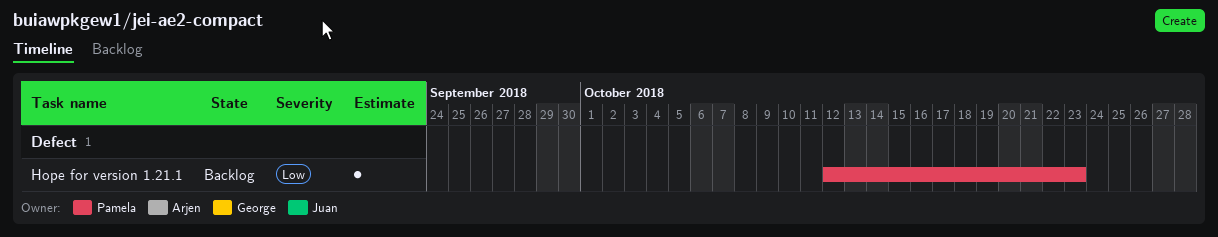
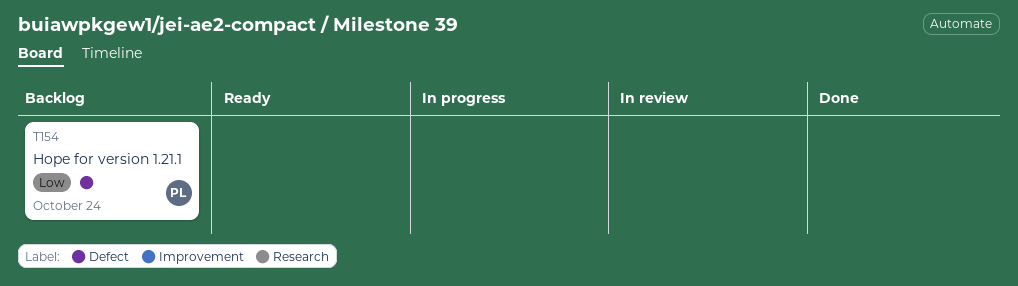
Hope for version 1.21.1, due: Oct 23 -> Oct 24

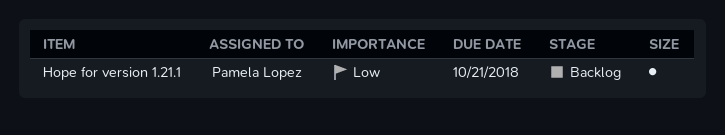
Hope for version 1.21.1, due: Oct 24 -> Oct 21

